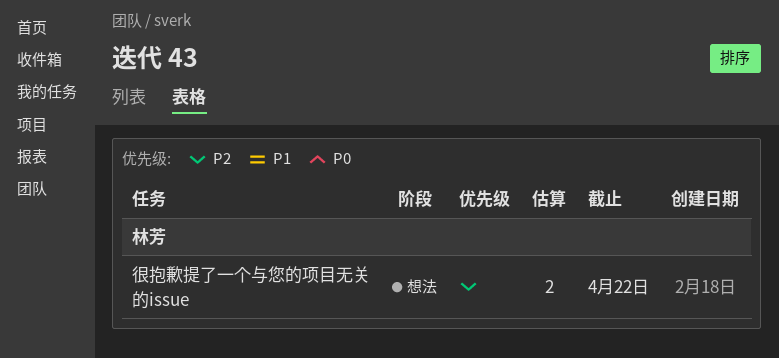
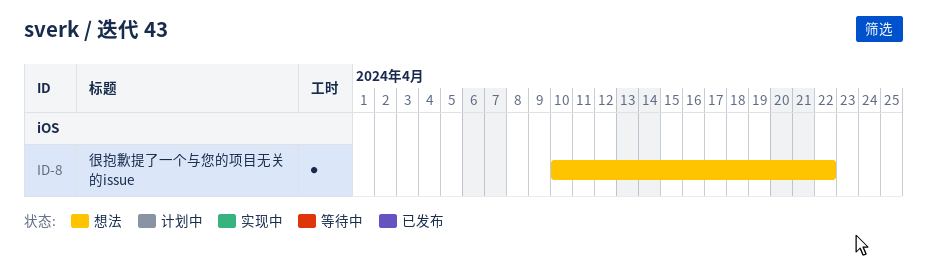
很抱歉提了一个与您的项目无关的issue, estimate: 2 -> 1

